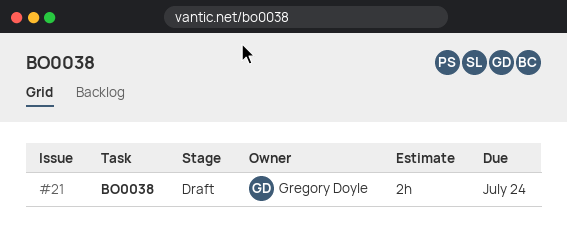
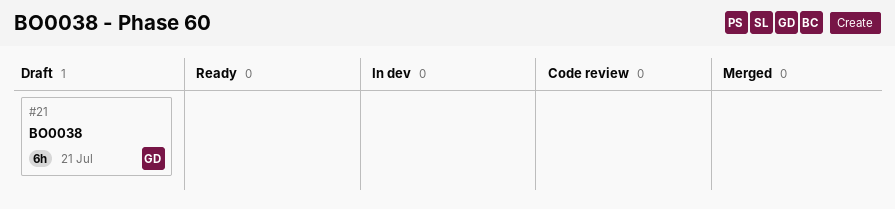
#21, estimate: 2h -> 6h
#21, due: Jul 24 -> Jul 21

